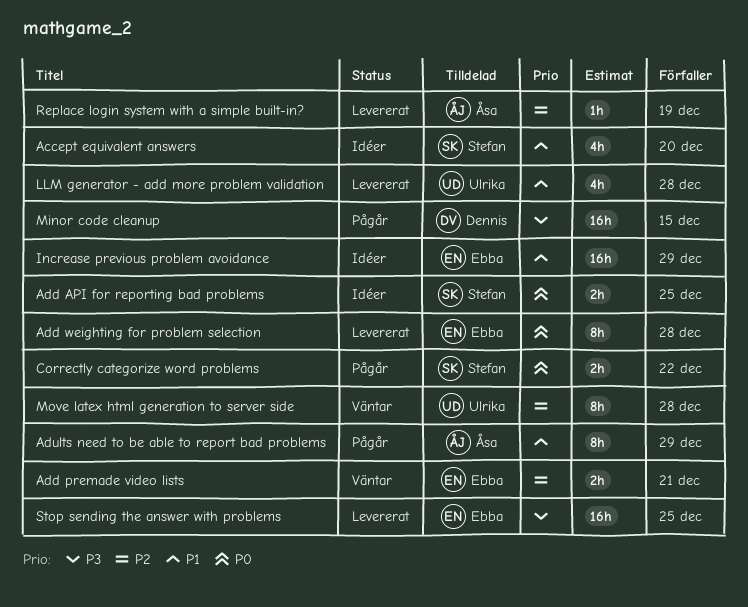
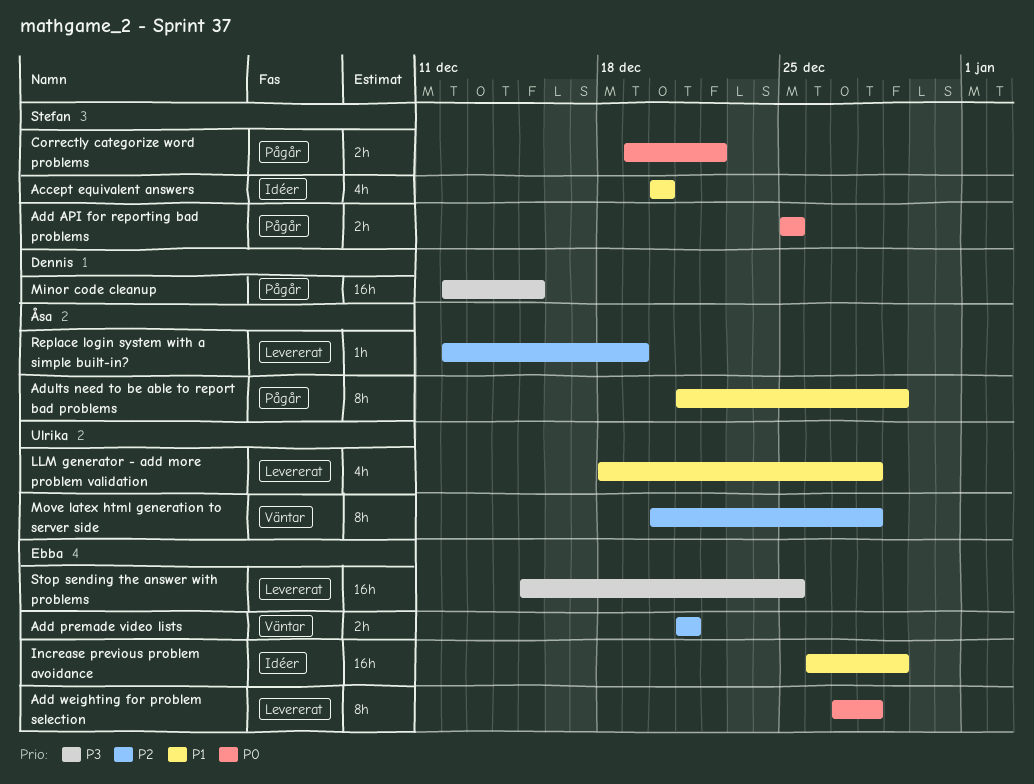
Add API for reporting bad problems, status: Idéer -> Pågår

